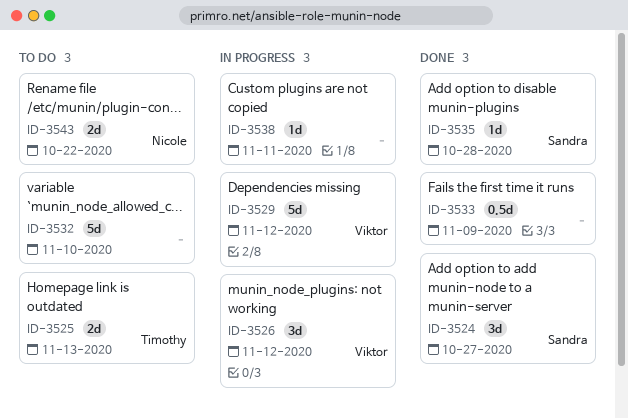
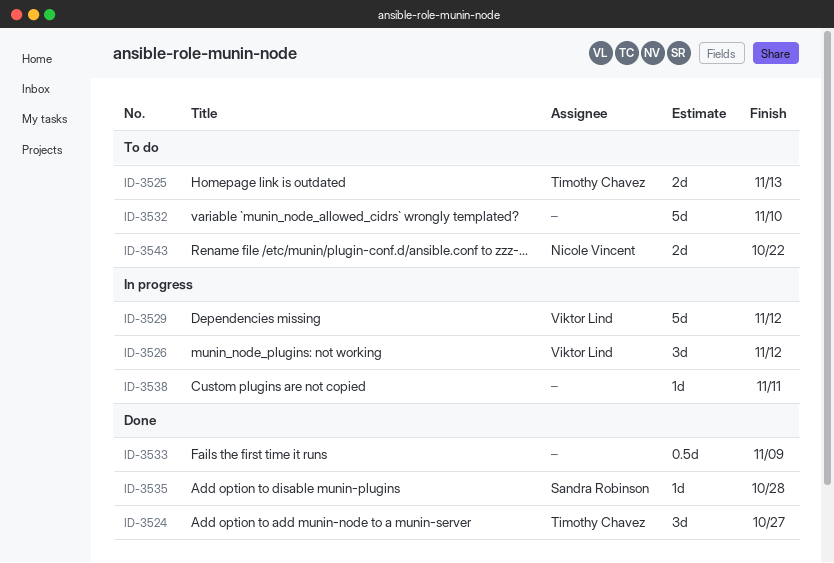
ID-3524, owner: Sandra Robinson -> Timothy Chavez

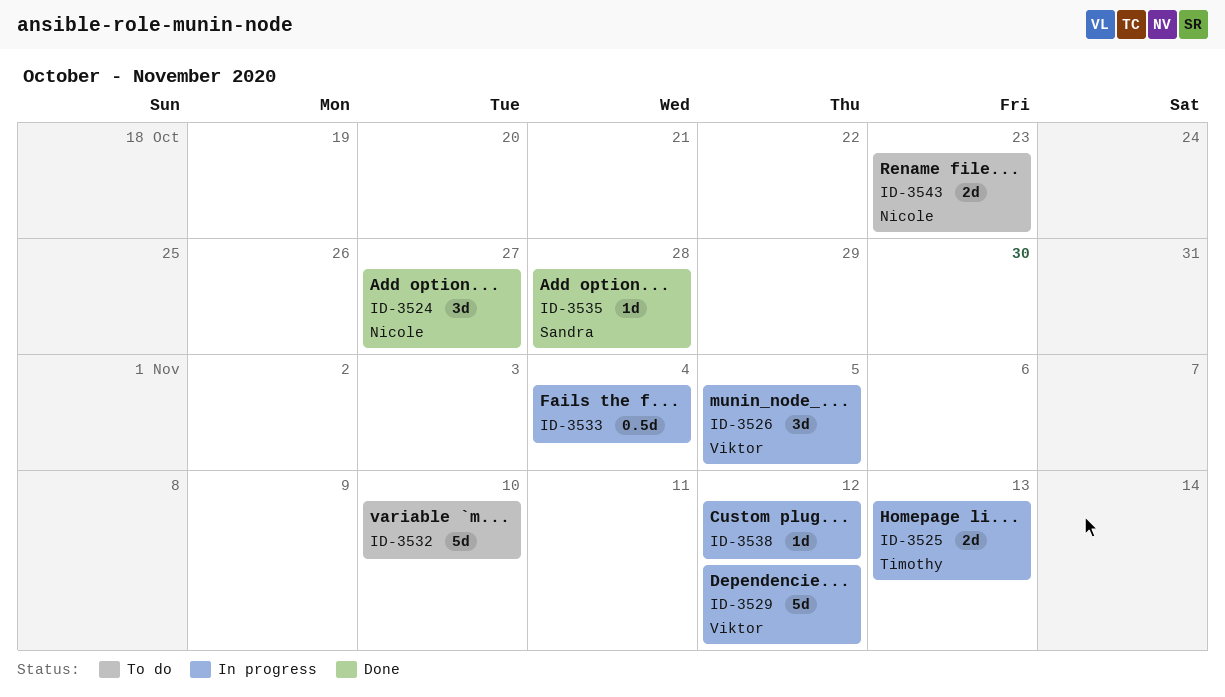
ID-3524, owner: Timothy Chavez -> Nicole Vincent
ID-3525, status: To do -> In progress
ID-3526, due: Nov 12 -> Nov 5
ID-3533, status: Done -> In progress
ID-3533, due: Nov 9 -> Nov 4
ID-3538, due: Nov 11 -> Nov 12
ID-3543, due: Oct 22 -> Oct 23

